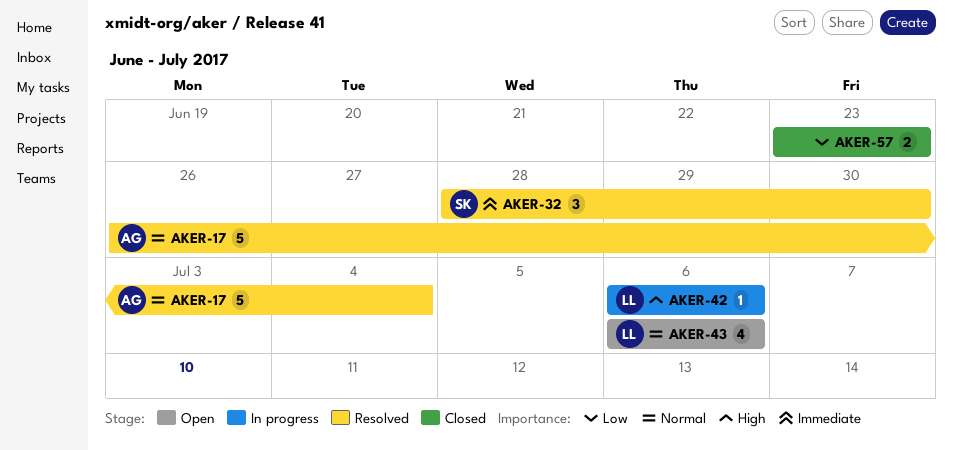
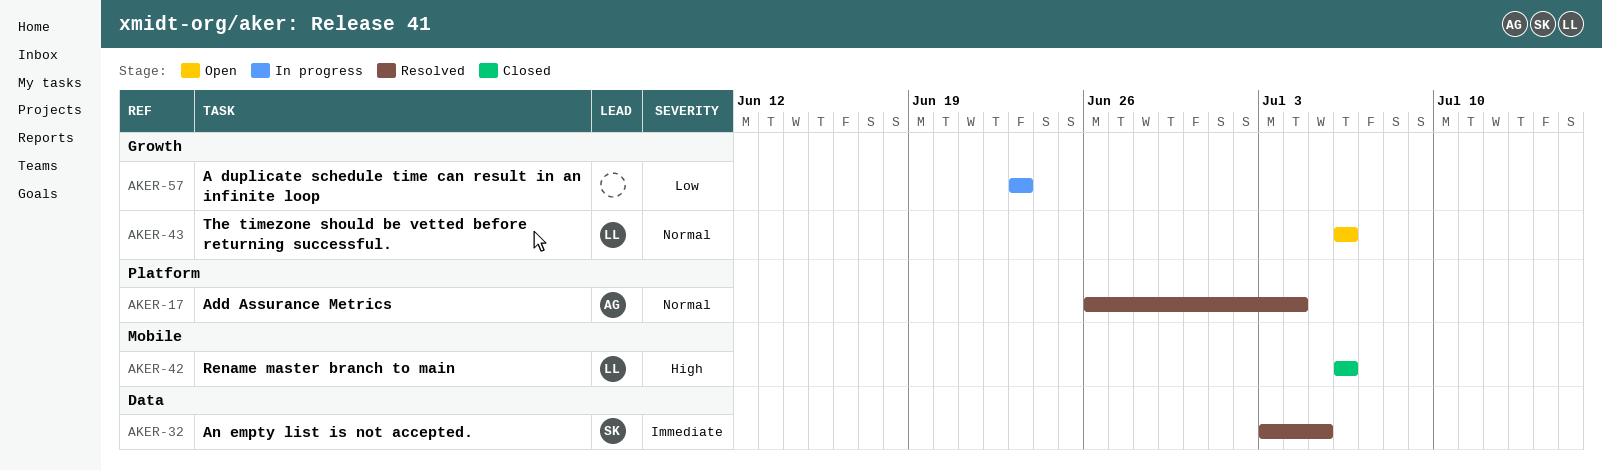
AKER-32, start: Jun 28 -> Jul 3
AKER-32, due: Jun 30 -> Jul 5
AKER-42, status: In progress -> Closed
AKER-57, status: Closed -> In progress

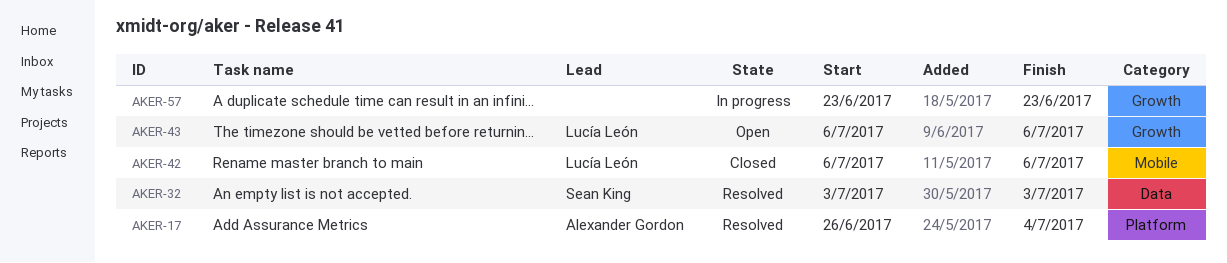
AKER-32, due: Jul 5 -> Jul 3

